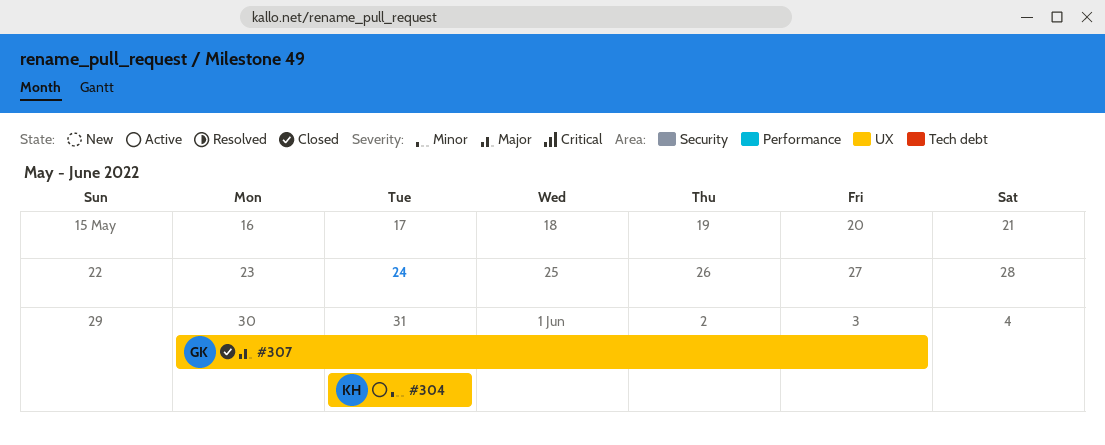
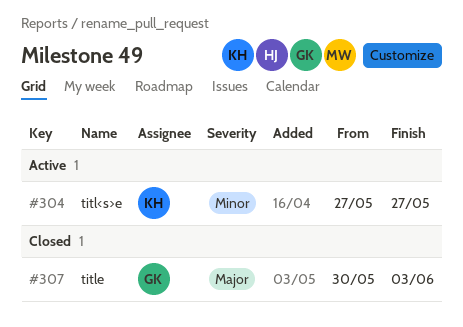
#304, start: May 31 -> May 27
#304, due: May 31 -> May 27

